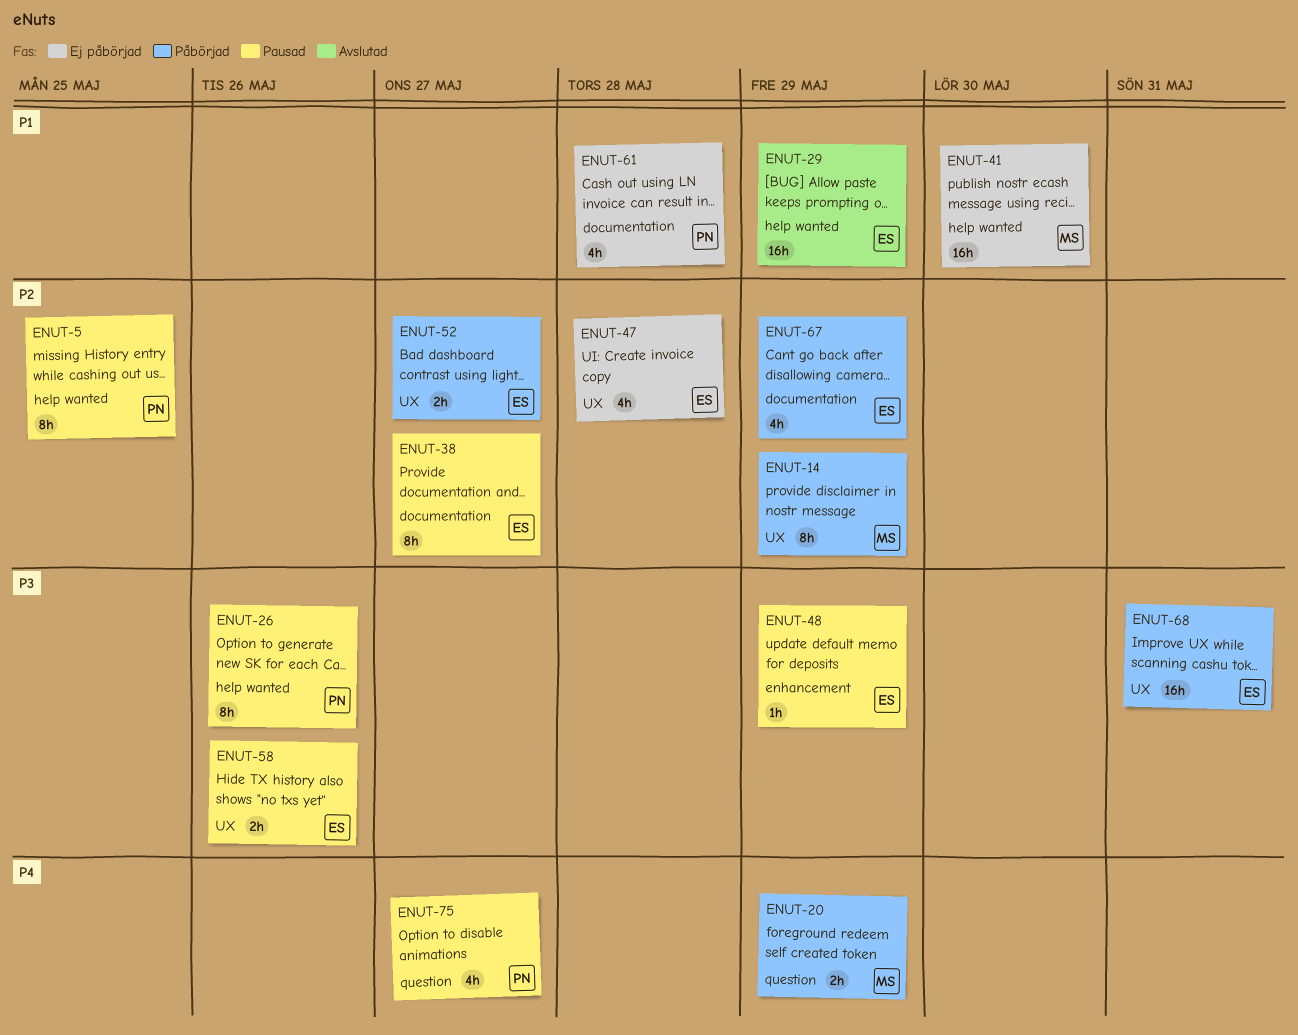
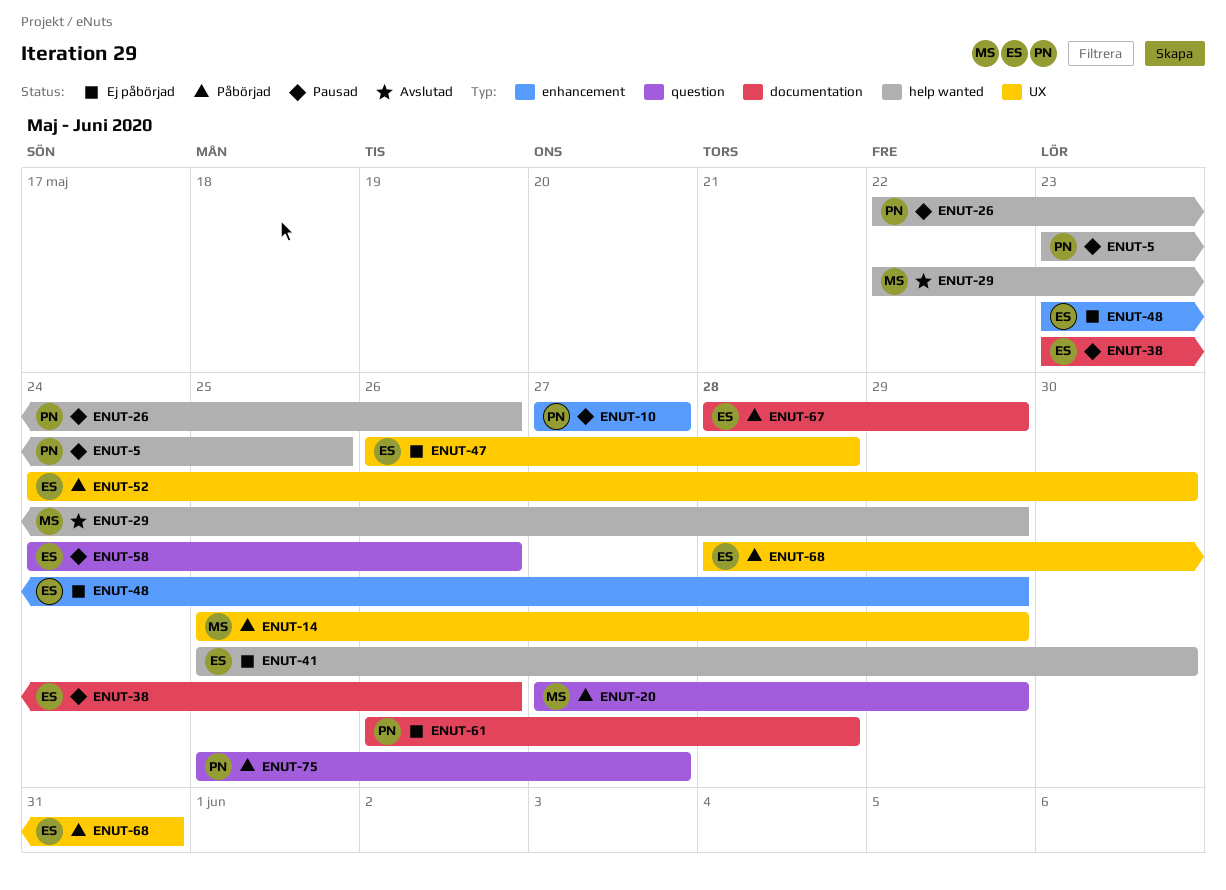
ENUT-10: none -> present
ENUT-29, owner: ES -> MS
ENUT-38, due: May 27 -> May 26
ENUT-41, owner: MS -> ES
ENUT-48, status: Pausad -> Ej påbörjad
ENUT-52, due: May 27 -> May 30
ENUT-58, label: UX -> question
ENUT-75, status: Pausad -> Påbörjad

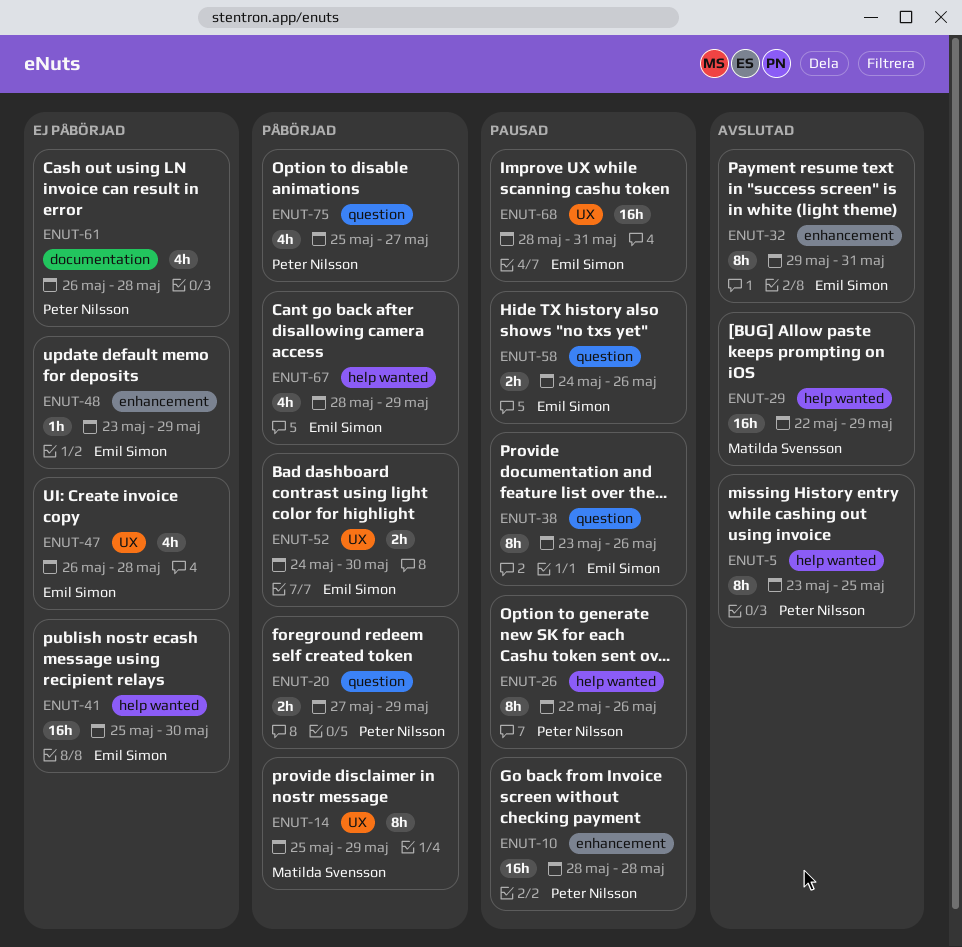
ENUT-5, status: Pausad -> Avslutad
ENUT-10, start: May 27 -> May 28
ENUT-10, due: May 27 -> May 28
ENUT-20, owner: Matilda Svensson -> Peter Nilsson
ENUT-32: none -> present
ENUT-38, label: documentation -> question
ENUT-67, label: documentation -> help wanted
ENUT-68, status: Påbörjad -> Pausad

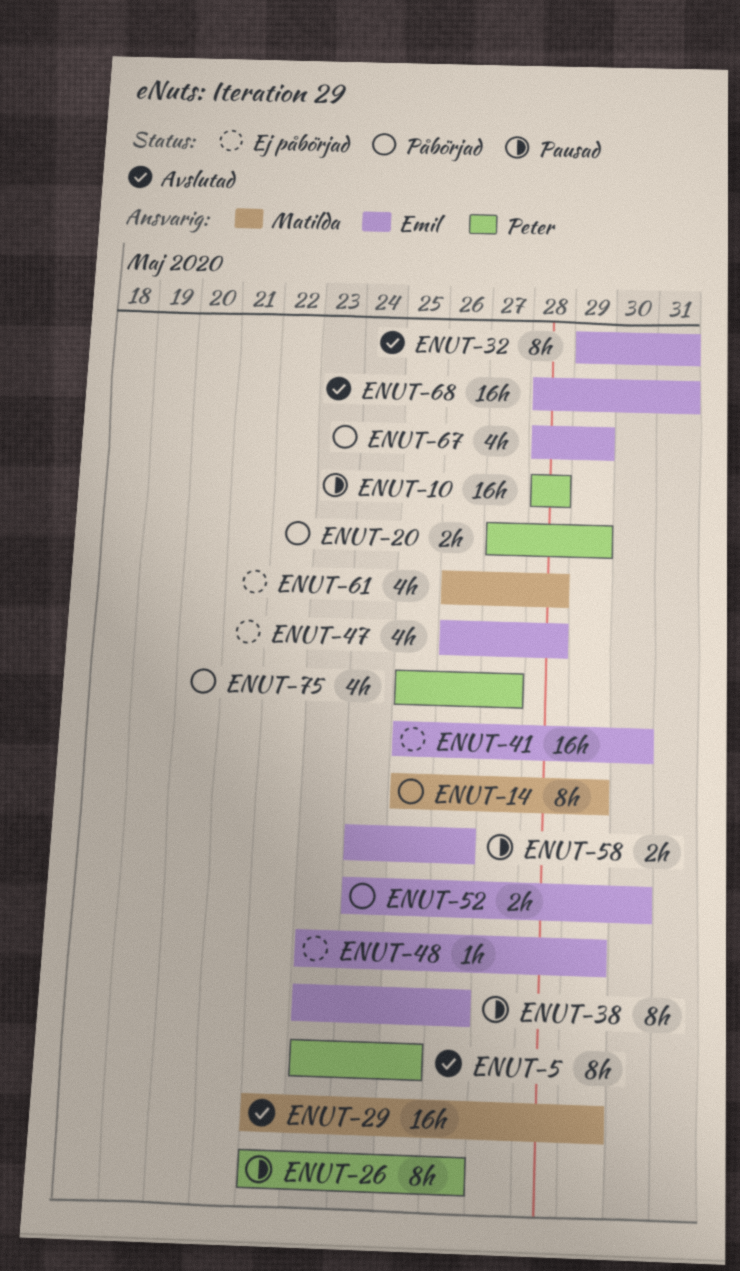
ENUT-61, owner: Peter Nilsson -> Matilda Svensson
ENUT-68, status: Pausad -> Avslutad

